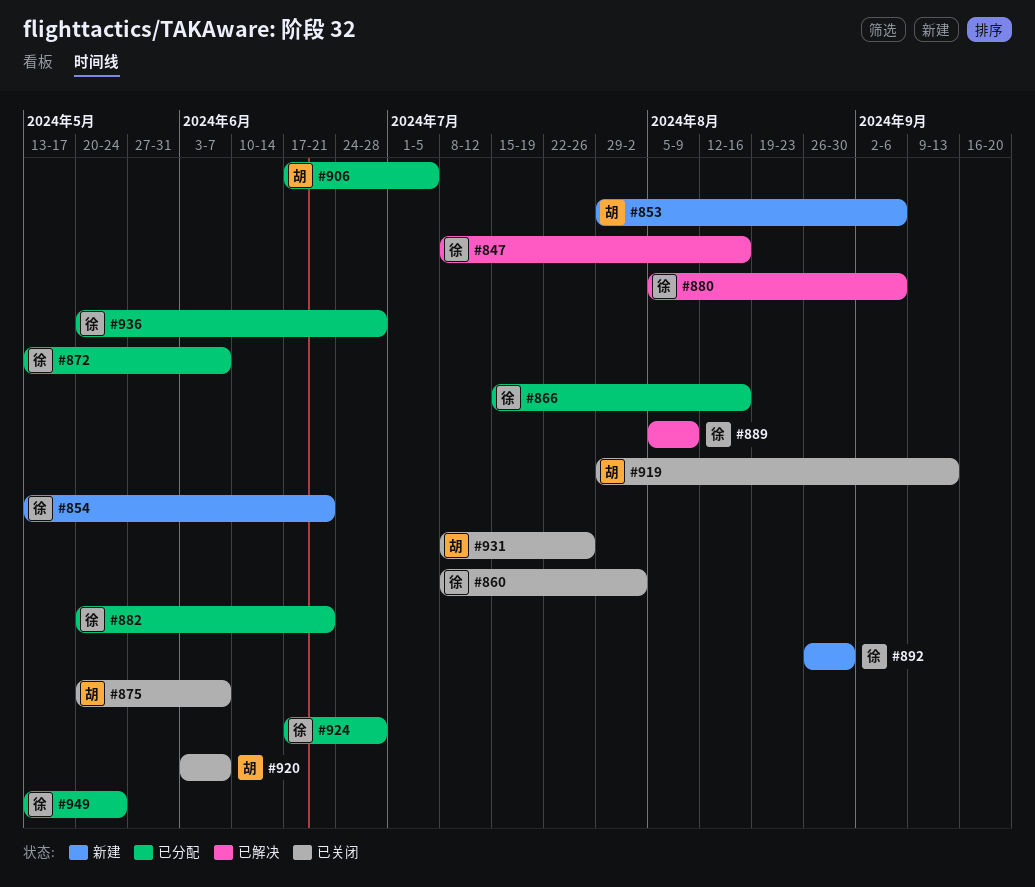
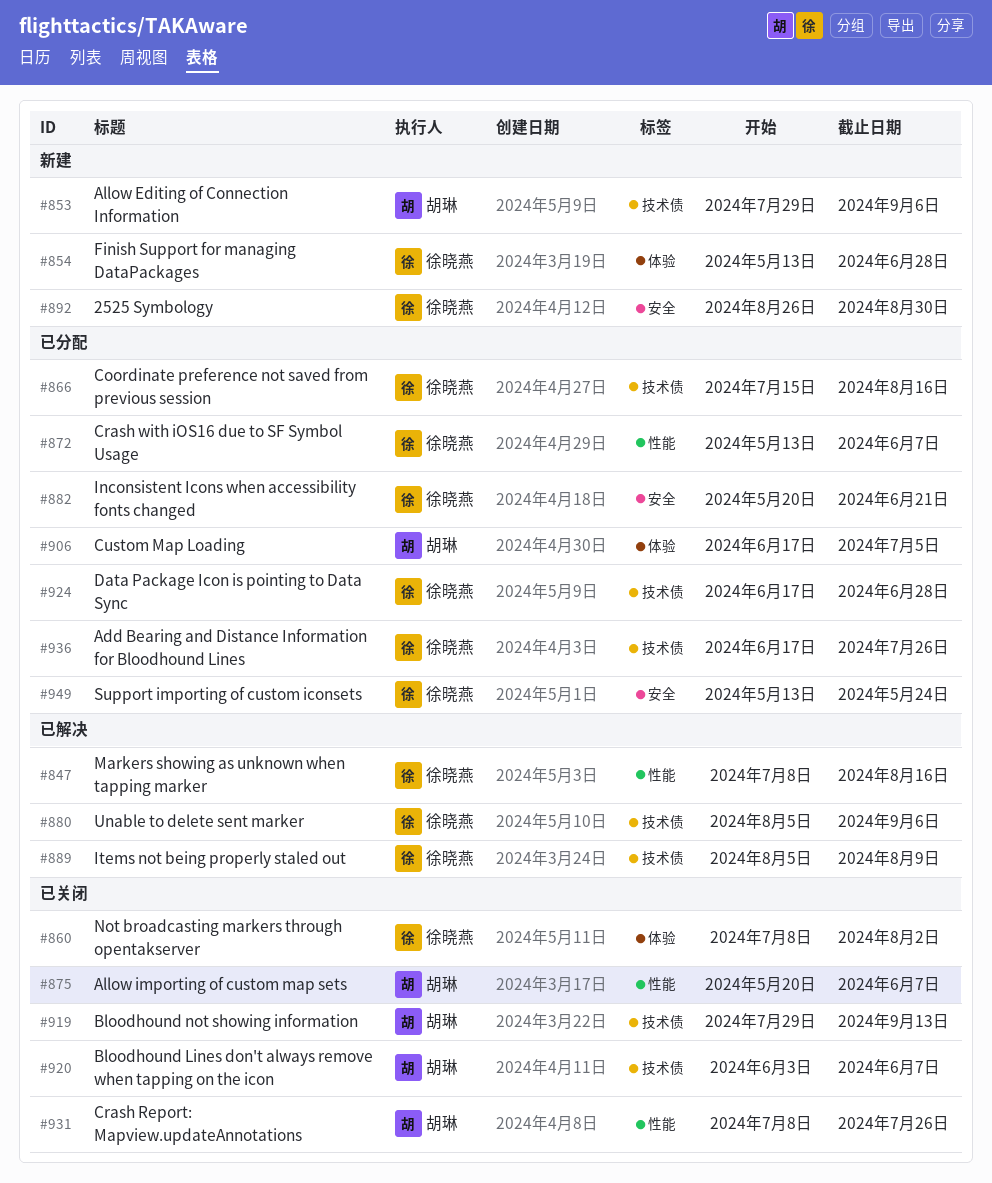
#854, due: Jun 21 -> Jun 28
#936, start: May 20 -> Jun 17
#936, due: Jun 28 -> Jul 26

